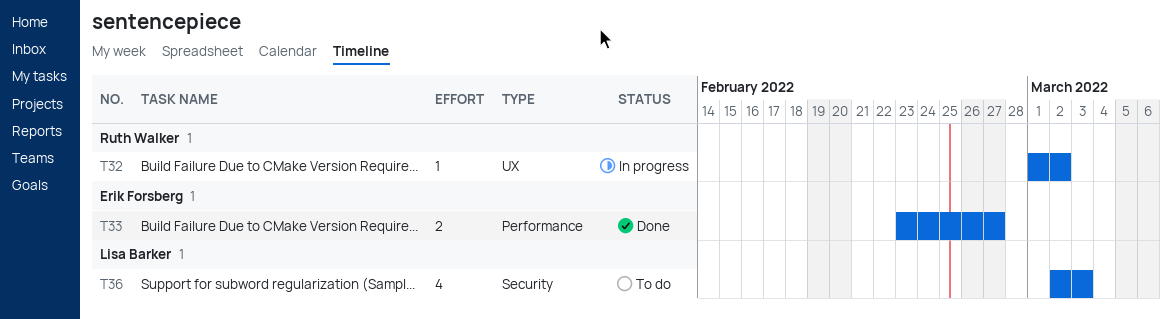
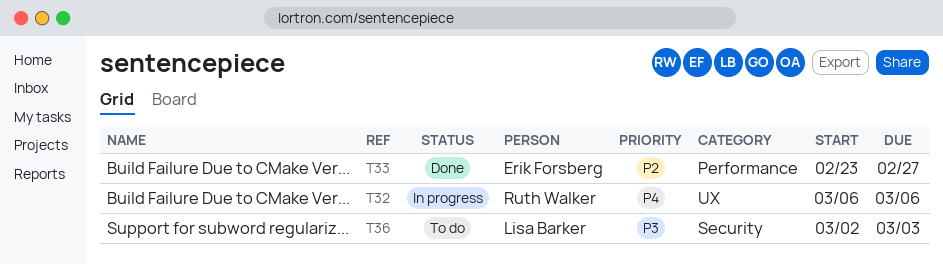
T32, start: Mar 1 -> Mar 6
T32, due: Mar 2 -> Mar 6

